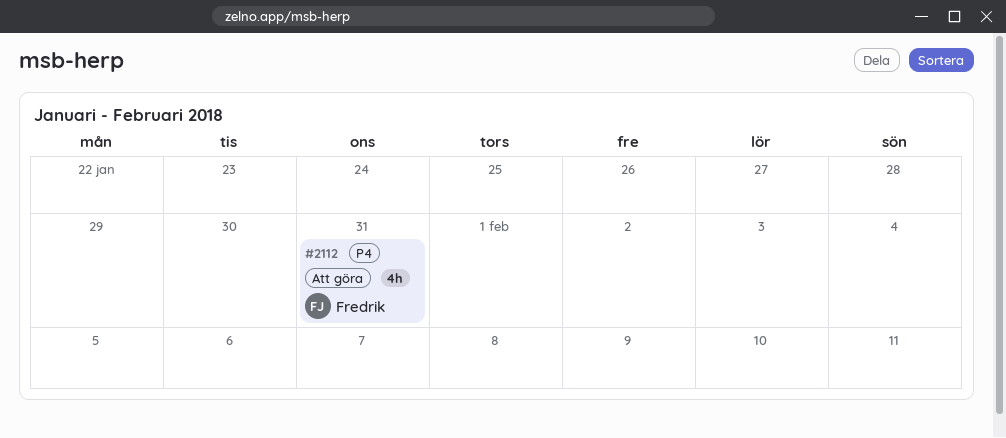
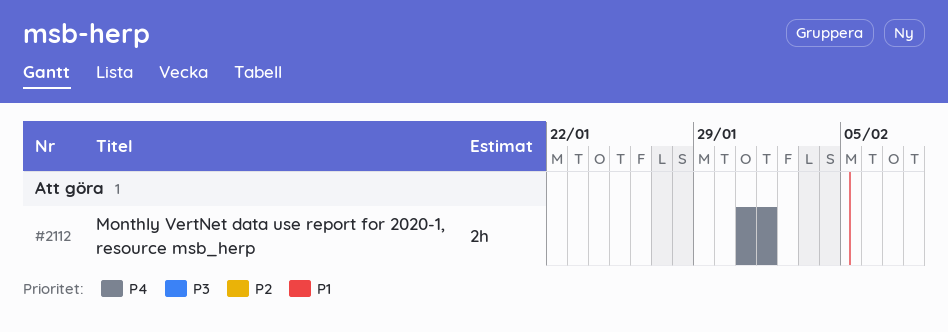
#2112, estimate: 4h -> 2h
#2112, due: Jan 31 -> Feb 1

